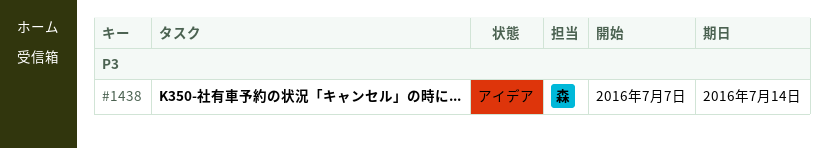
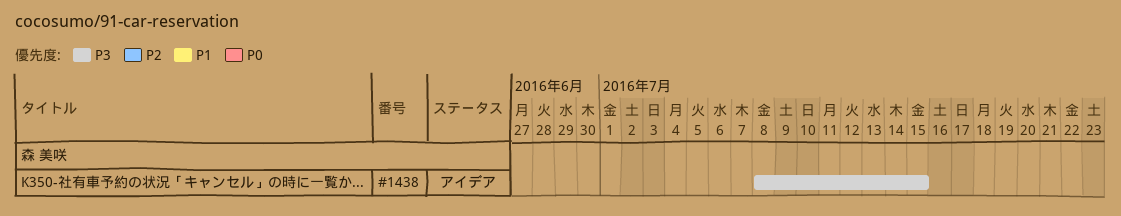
#1438, start: Jul 7 -> Jul 8
#1438, due: Jul 14 -> Jul 15

